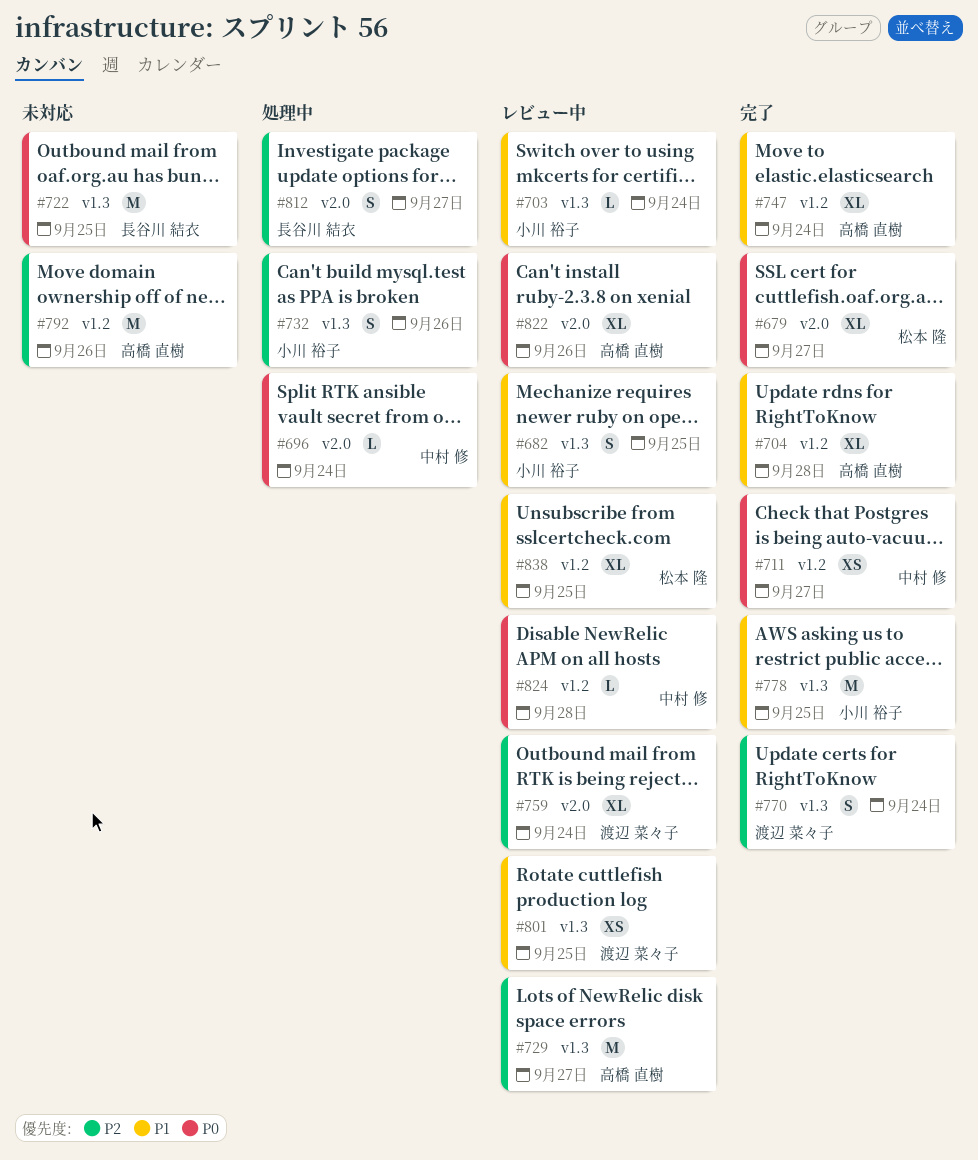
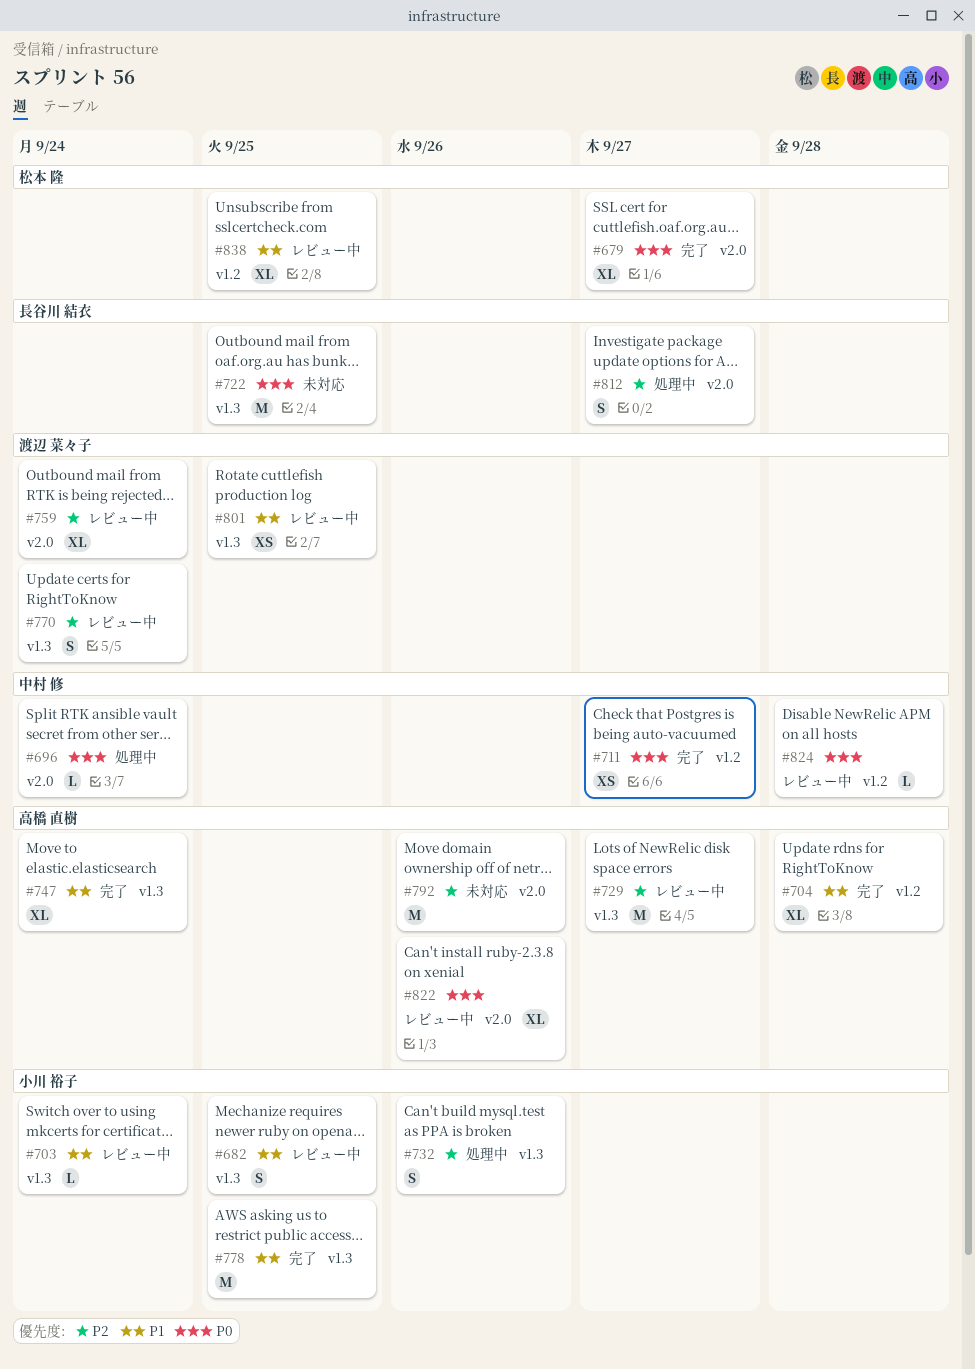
#747, label: v1.2 -> v1.3
#770, status: 完了 -> レビュー中
#792, label: v1.2 -> v2.0

